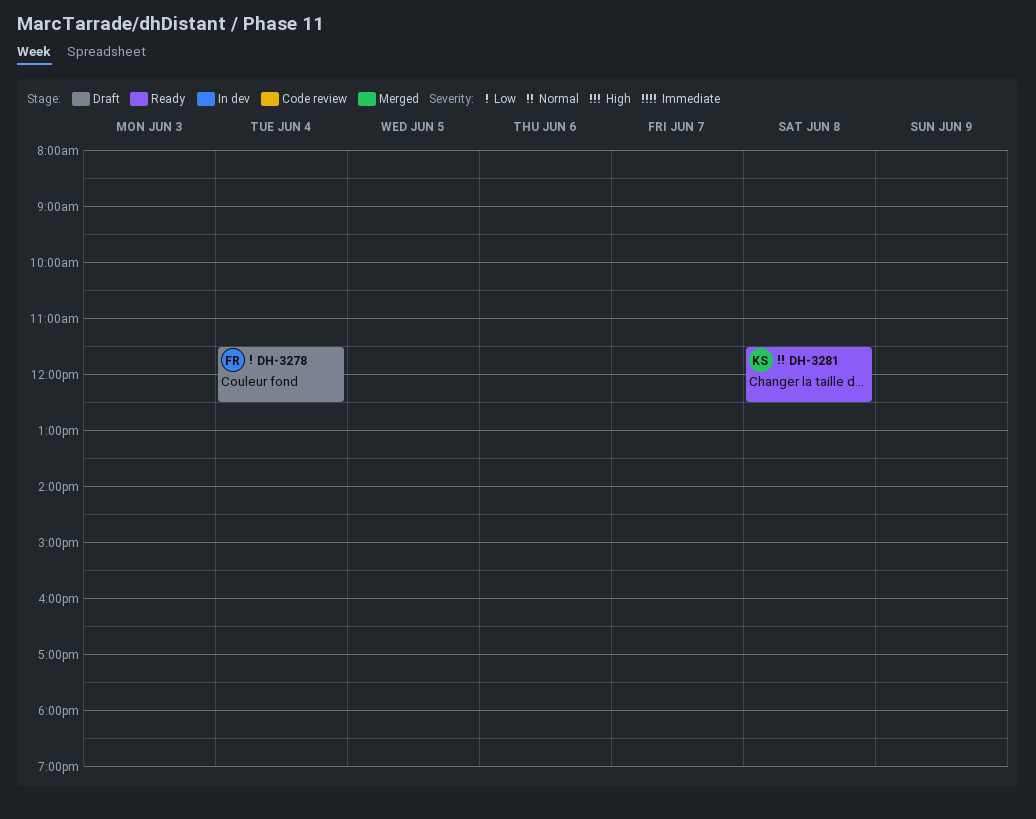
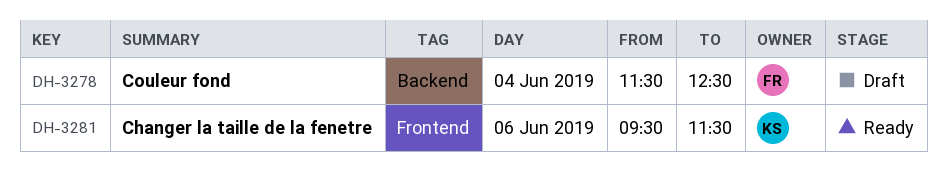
DH-3281, day: Jun 8 -> Jun 6
DH-3281, begins: 11:30 -> 09:30
DH-3281, ends: 12:30 -> 11:30

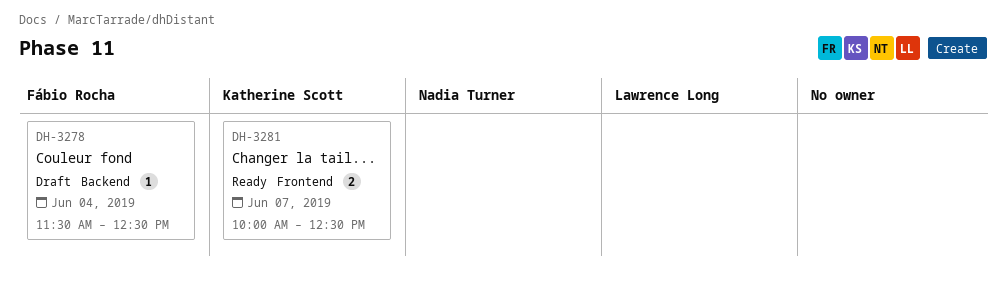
DH-3281, day: Jun 6 -> Jun 7
DH-3281, begins: 09:30 -> 10:00
DH-3281, ends: 11:30 -> 12:30

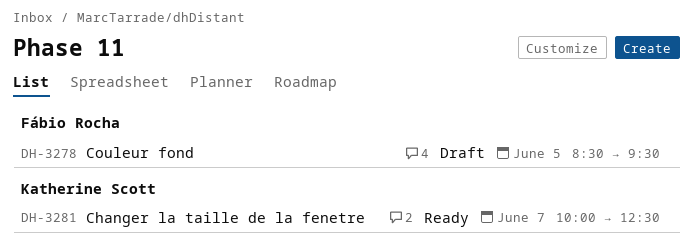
DH-3278, day: Jun 4 -> Jun 5
DH-3278, begins: 11:30 -> 08:30
DH-3278, ends: 12:30 -> 09:30

